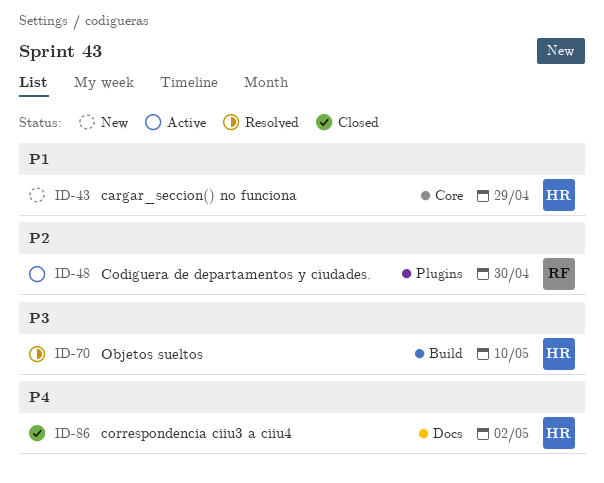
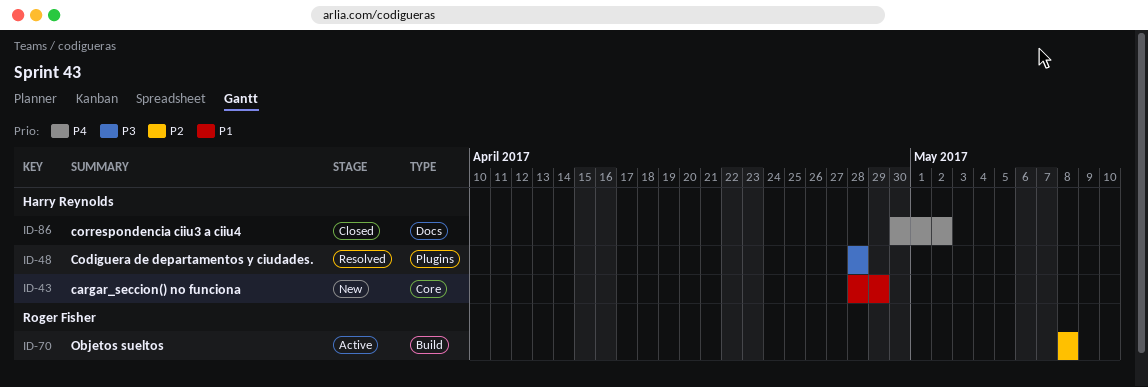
ID-48, status: Active -> Resolved
ID-48, owner: Roger Fisher -> Harry Reynolds
ID-48, priority: P2 -> P3
ID-48, due: Apr 30 -> Apr 28
ID-70, status: Resolved -> Active
ID-70, owner: Harry Reynolds -> Roger Fisher
ID-70, priority: P3 -> P2
ID-70, due: May 10 -> May 8

